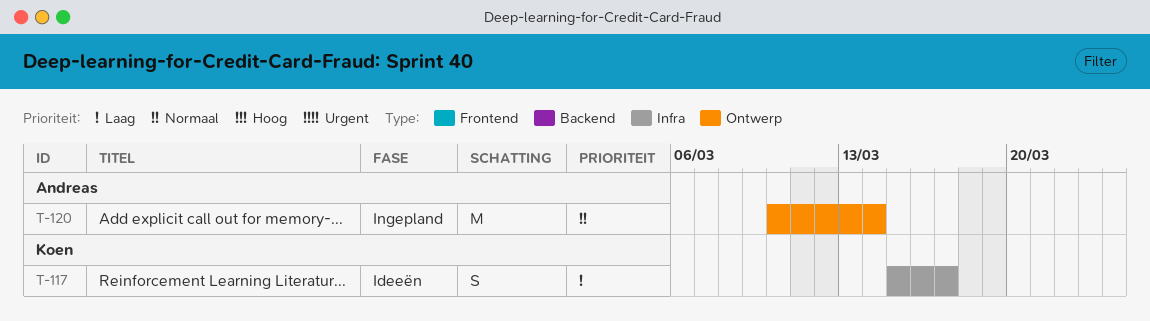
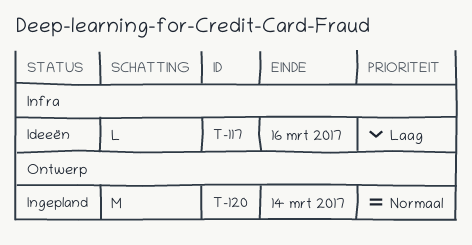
T-117, estimate: S -> L
T-117, due: Mar 17 -> Mar 16

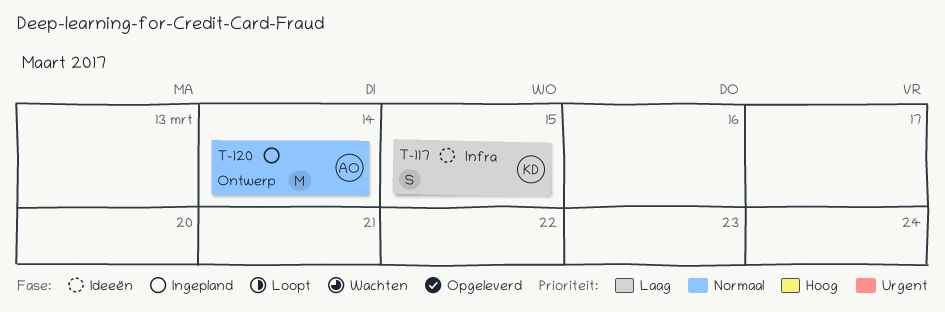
T-117, estimate: L -> S
T-117, due: Mar 16 -> Mar 15

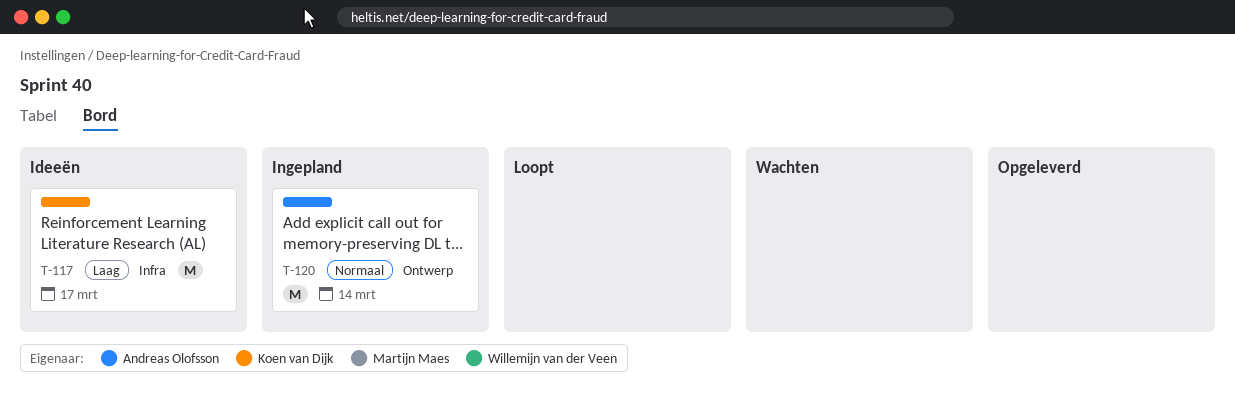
T-117, estimate: S -> M
T-117, due: Mar 15 -> Mar 17

